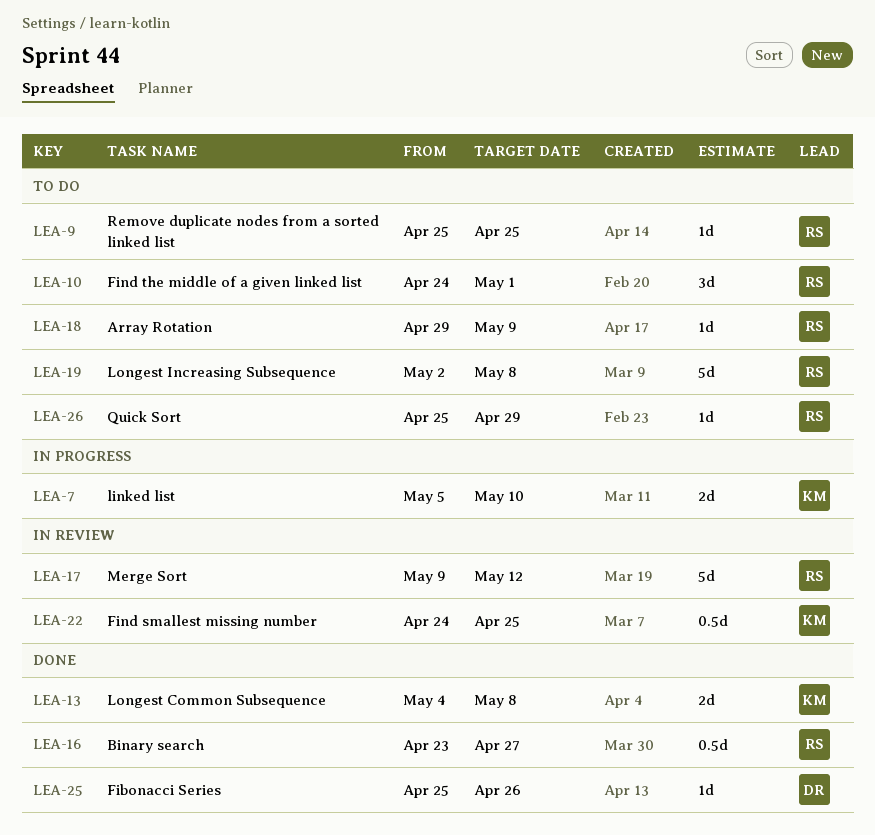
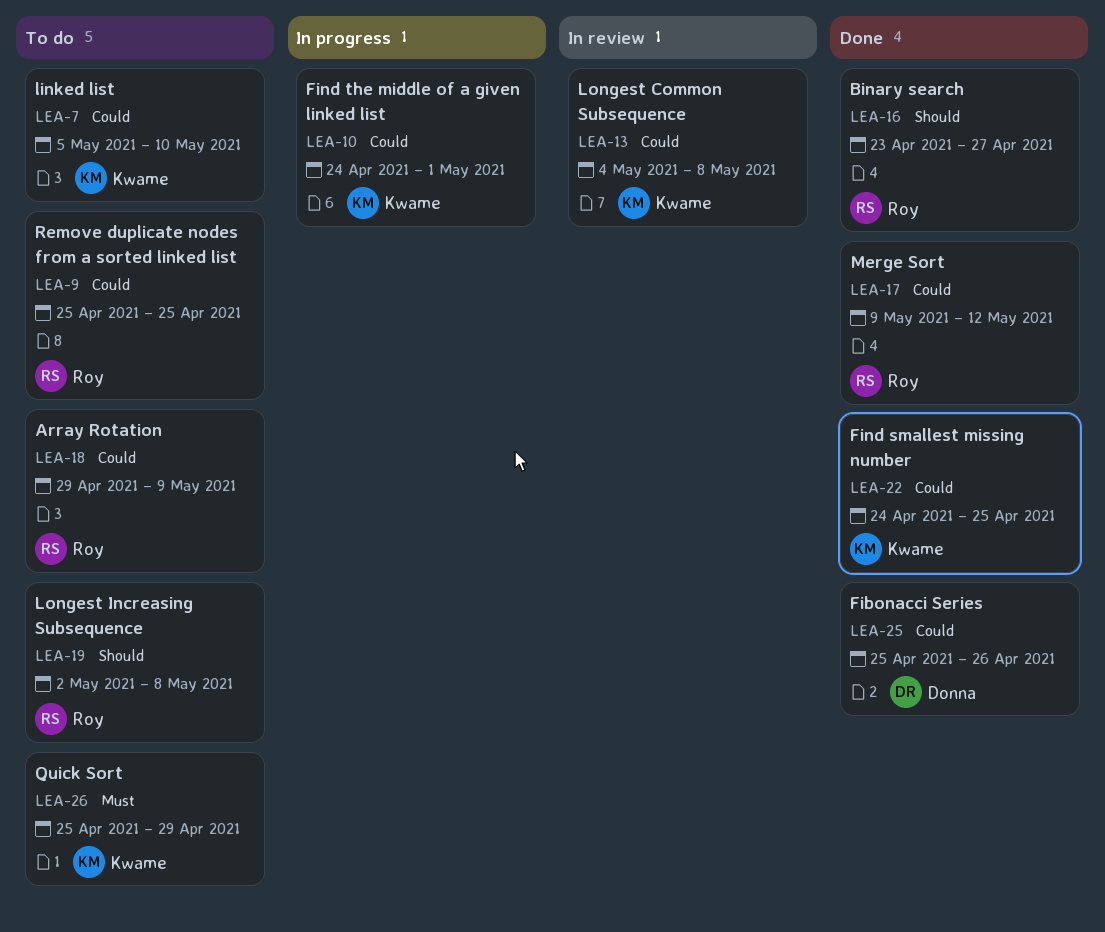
LEA-7, status: In progress -> To do
LEA-10, status: To do -> In progress
LEA-10, owner: Roy -> Kwame
LEA-13, status: Done -> In review
LEA-17, status: In review -> Done
LEA-22, status: In review -> Done
LEA-26, owner: Roy -> Kwame

